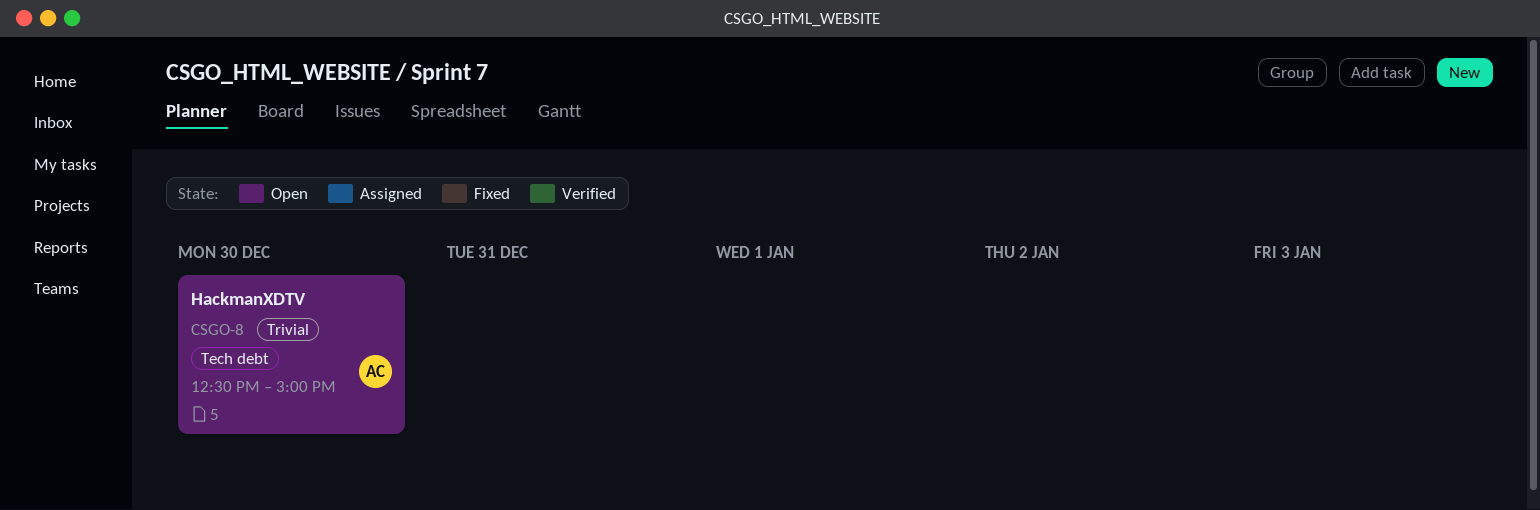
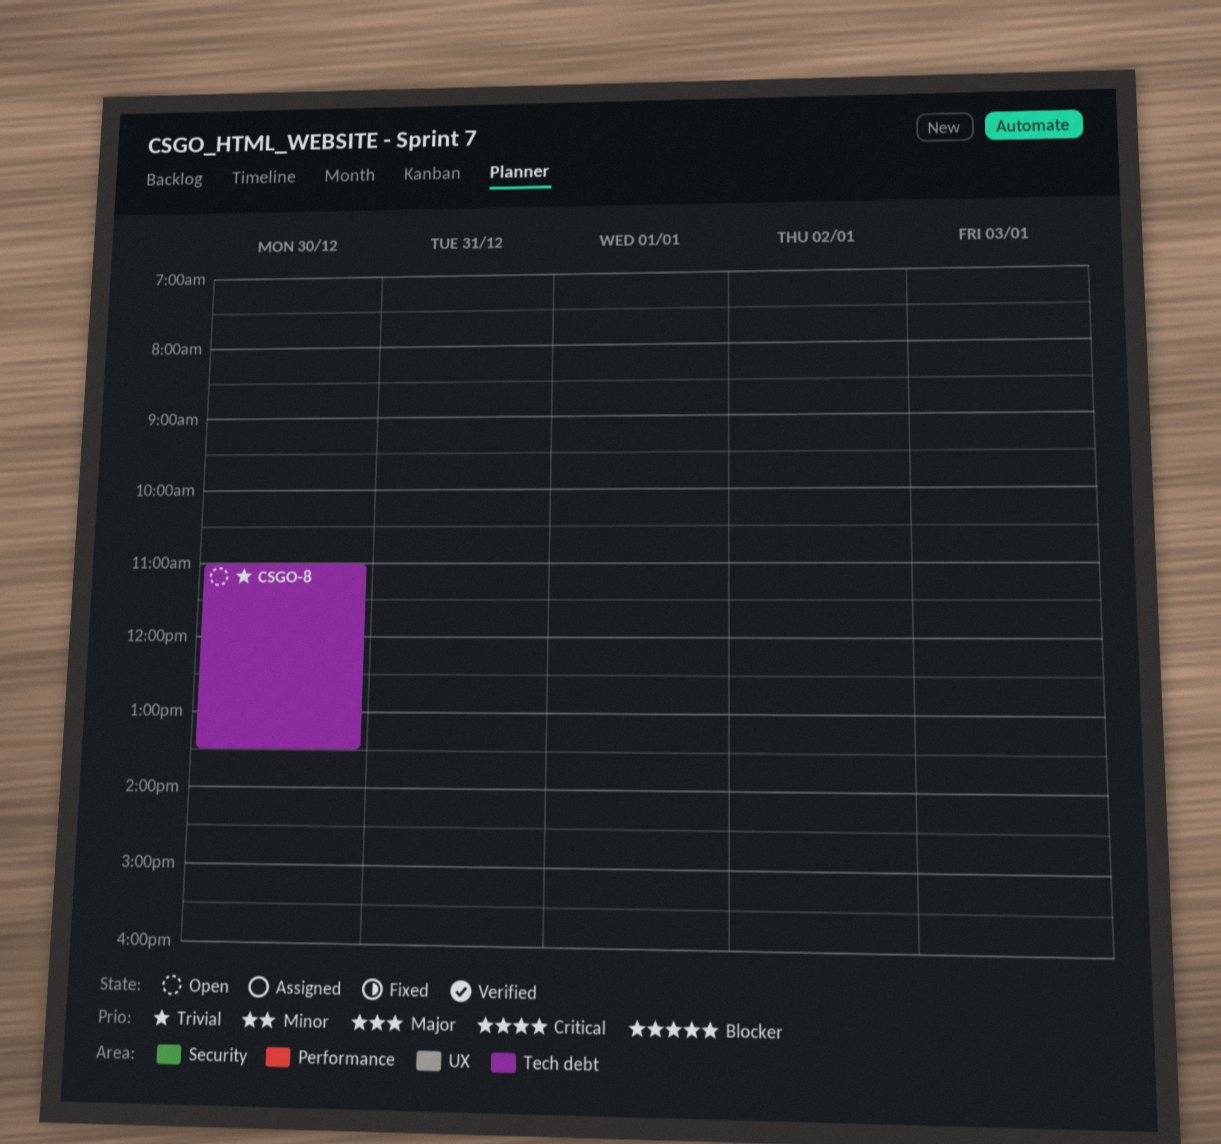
CSGO-8, begins: 12:30 -> 11:00
CSGO-8, ends: 15:00 -> 13:30

